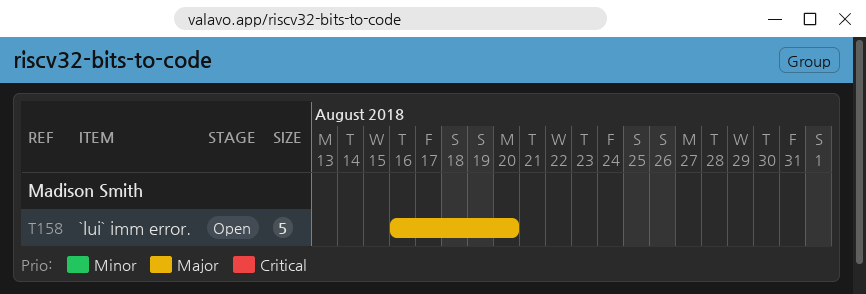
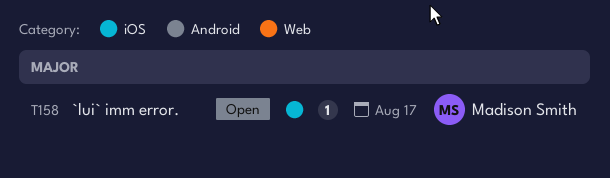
T158, estimate: 5 -> 1
T158, due: Aug 20 -> Aug 17

